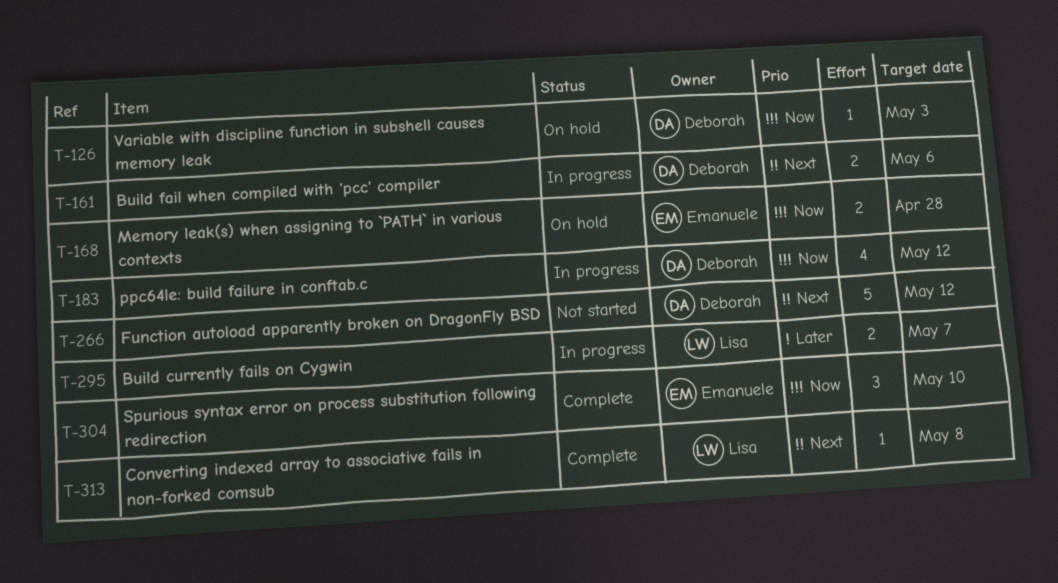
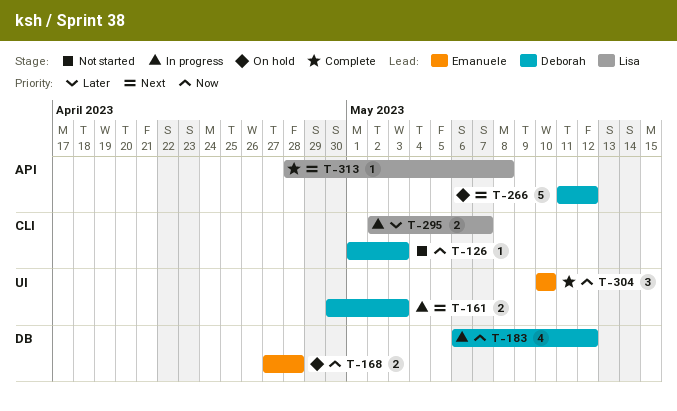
T-126, status: On hold -> Not started
T-161, due: May 6 -> May 3
T-266, status: Not started -> On hold

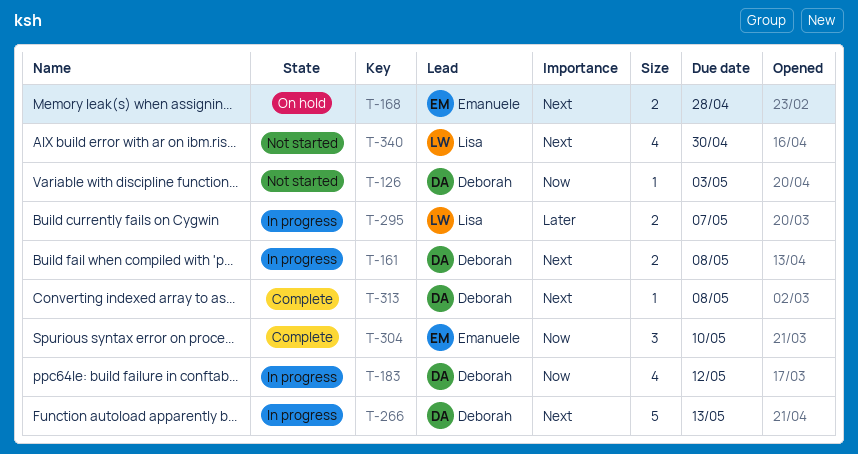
T-161, due: May 3 -> May 8
T-168, priority: Now -> Next
T-266, status: On hold -> In progress
T-266, due: May 12 -> May 13
T-313, owner: Lisa -> Deborah
T-340: none -> present

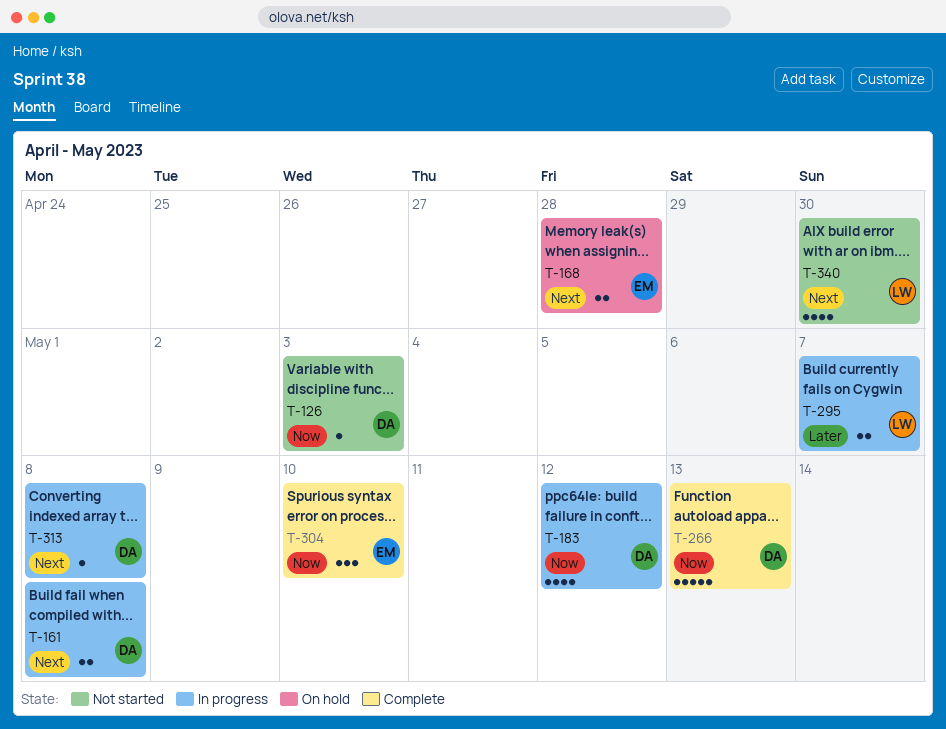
T-266, status: In progress -> Complete
T-266, priority: Next -> Now
T-313, status: Complete -> In progress

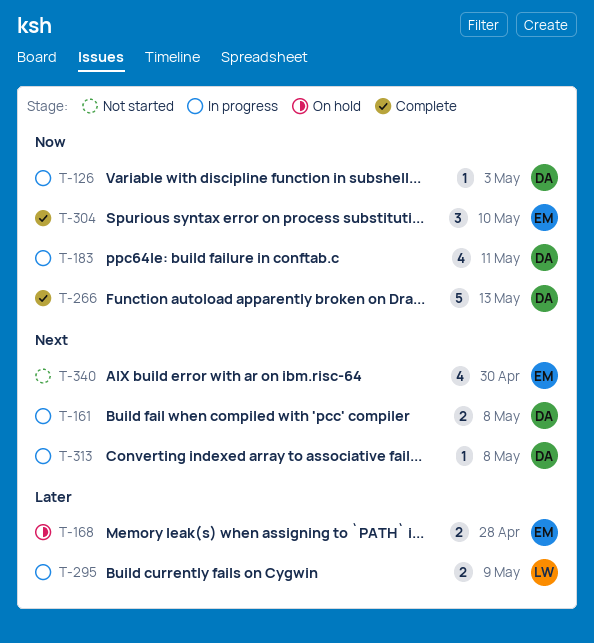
T-126, status: Not started -> In progress
T-168, priority: Next -> Later
T-183, due: May 12 -> May 11
T-295, due: May 7 -> May 9
T-340, owner: LW -> EM

